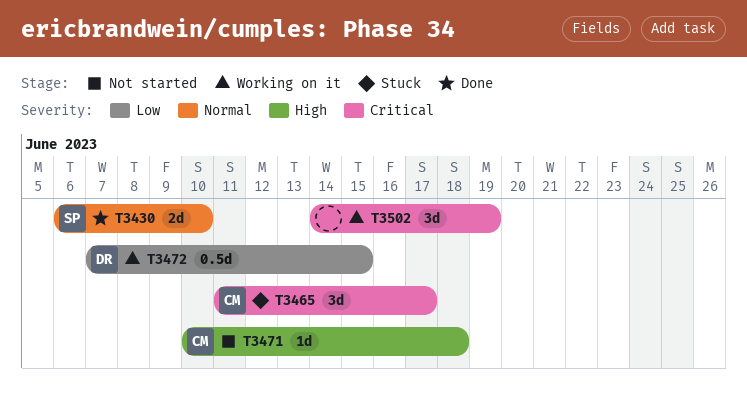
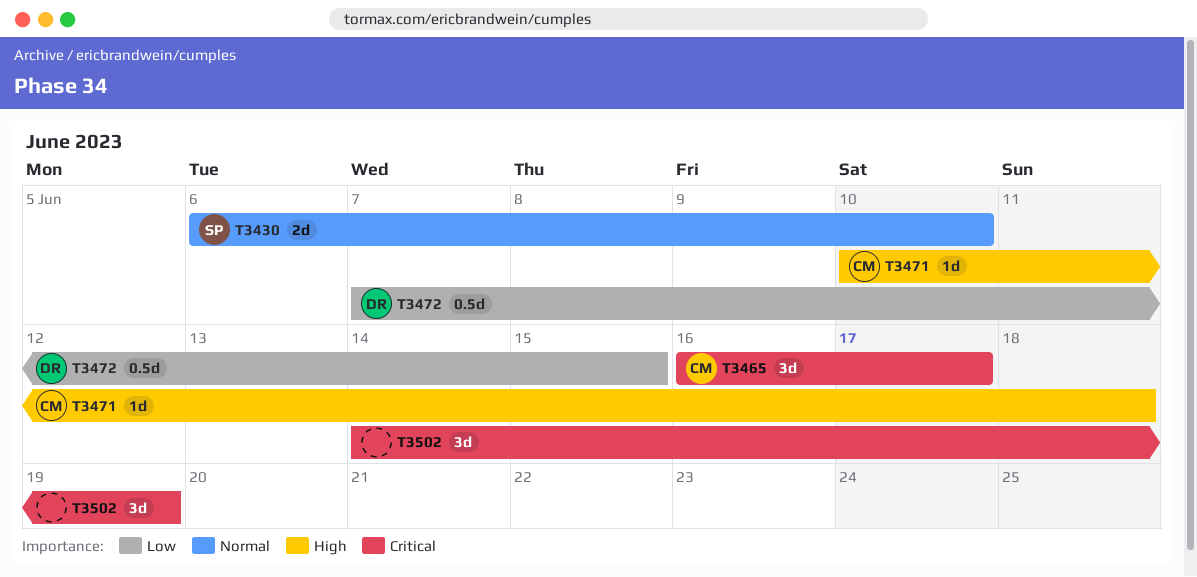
T3465, start: Jun 11 -> Jun 16

